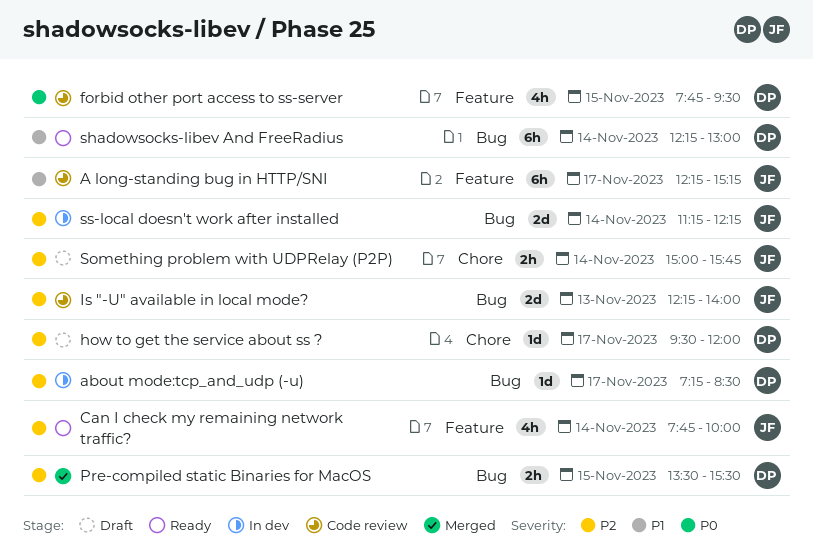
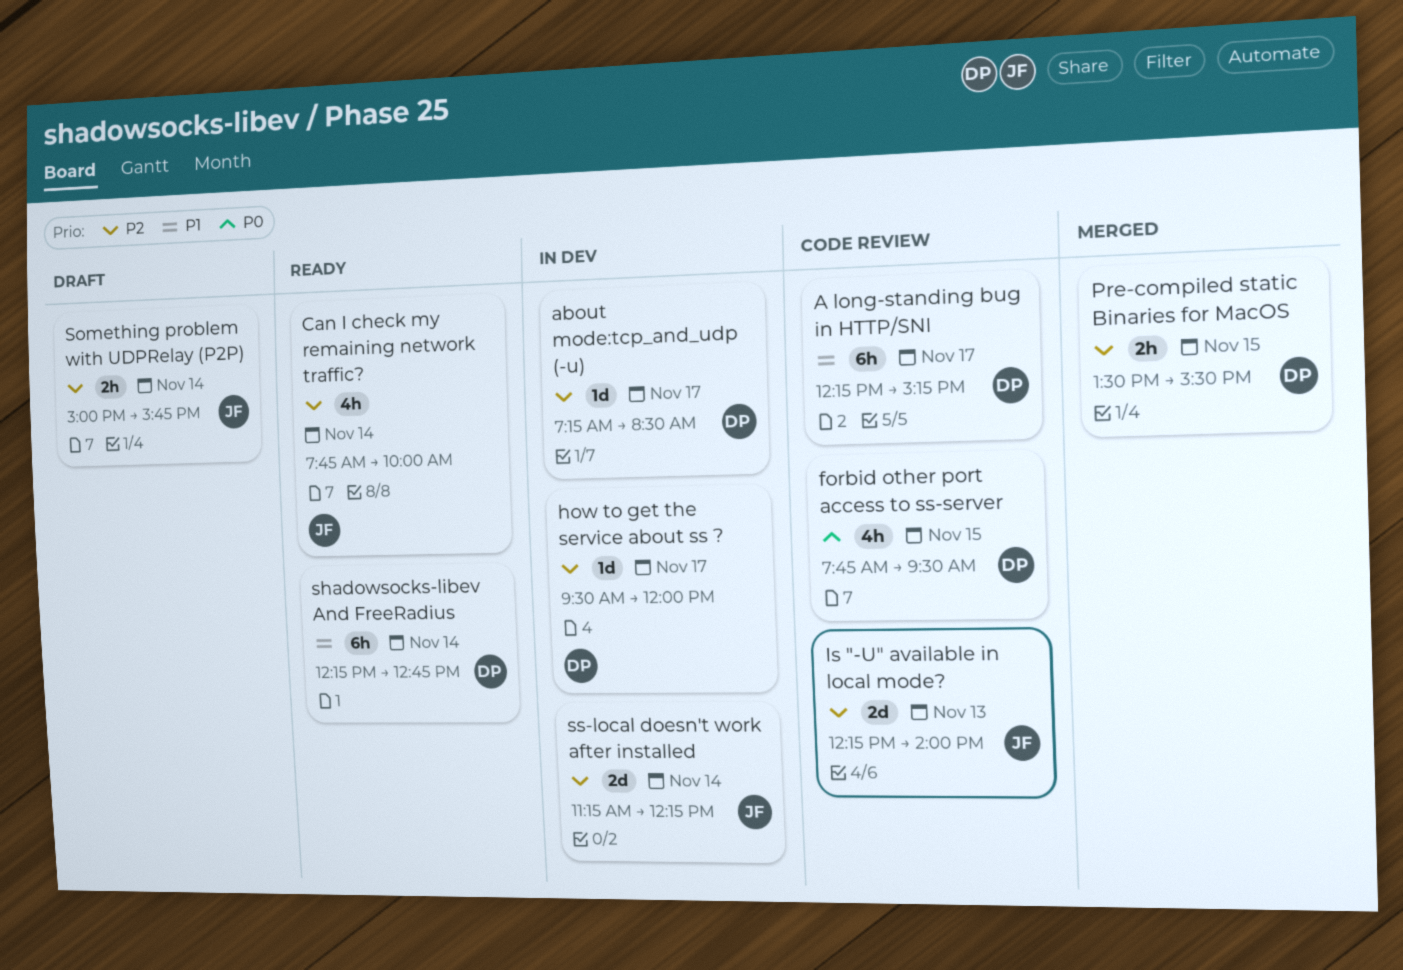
A long-standing bug in HTTP/SNI, owner: JF -> DP
how to get the service about ss ?, status: Draft -> In dev
shadowsocks-libev And FreeRadius, ends: 13:00 -> 12:45

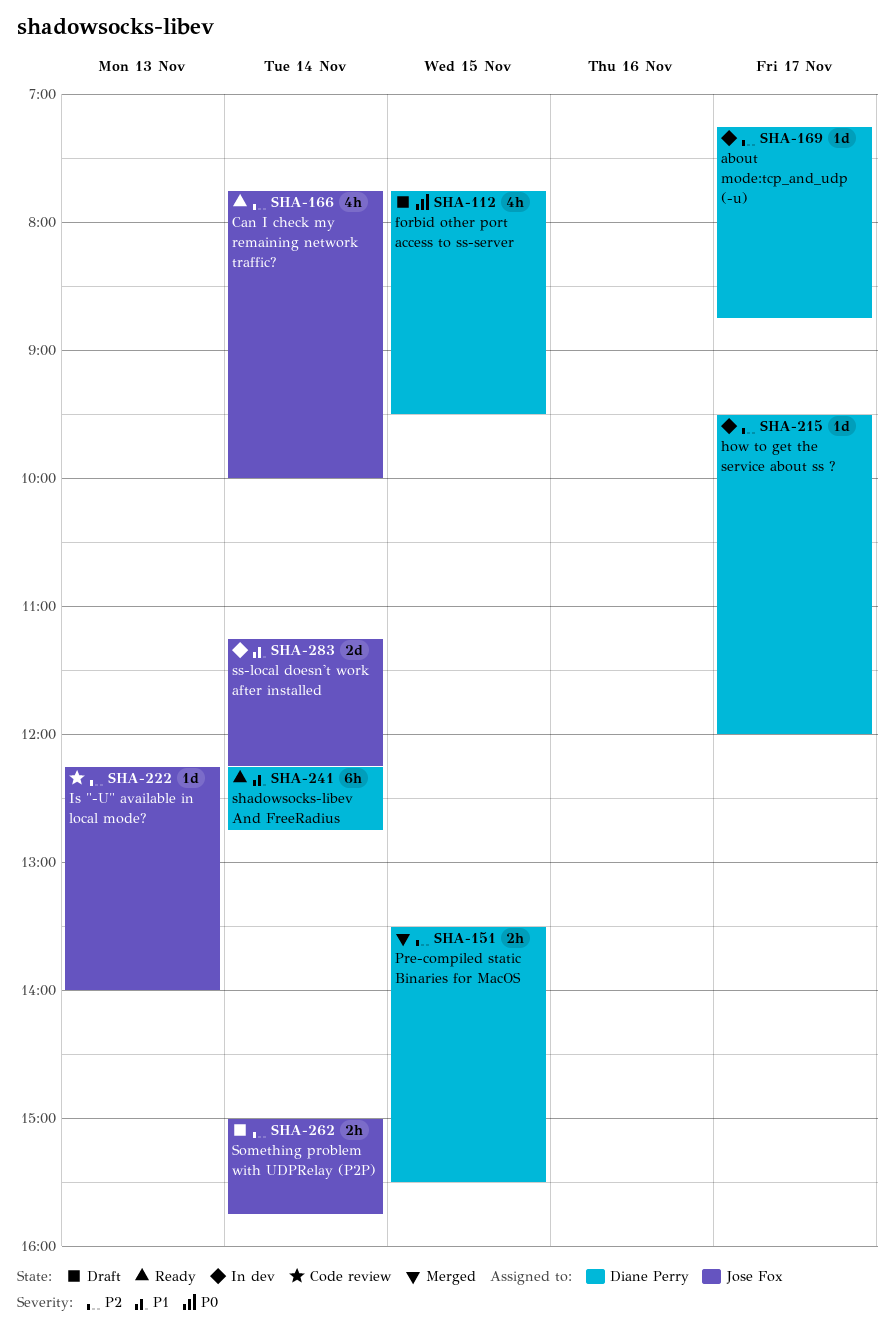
A long-standing bug in HTTP/SNI: present -> none
about mode:tcp_and_udp (-u), ends: 08:30 -> 08:45
forbid other port access to ss-server, status: Code review -> Draft
Is "-U" available in local mode?, estimate: 2d -> 1d
ss-local doesn't work after installed, priority: P2 -> P1

